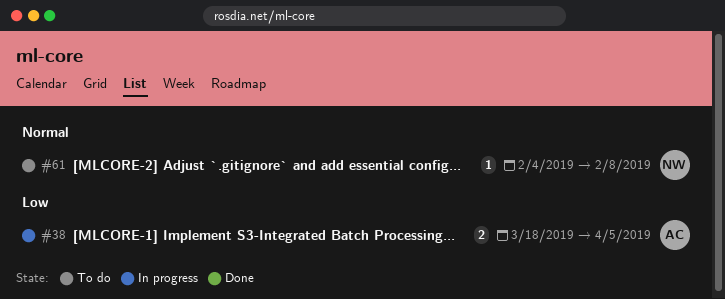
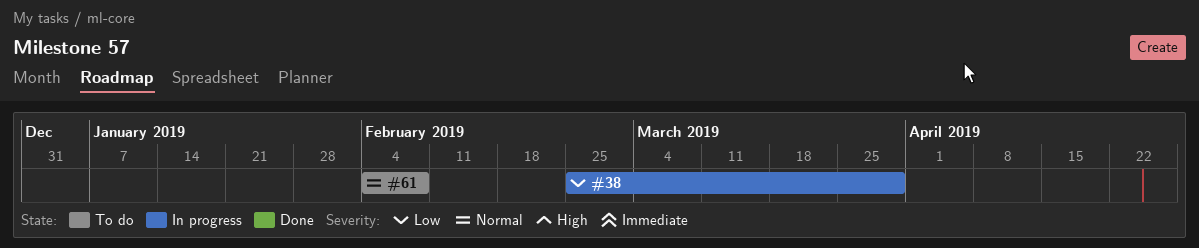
#38, start: Mar 18 -> Feb 25
#38, due: Apr 5 -> Mar 29

